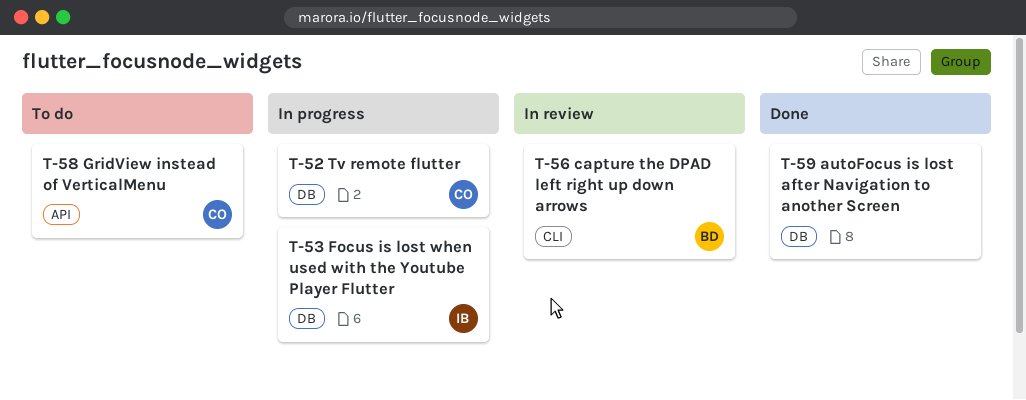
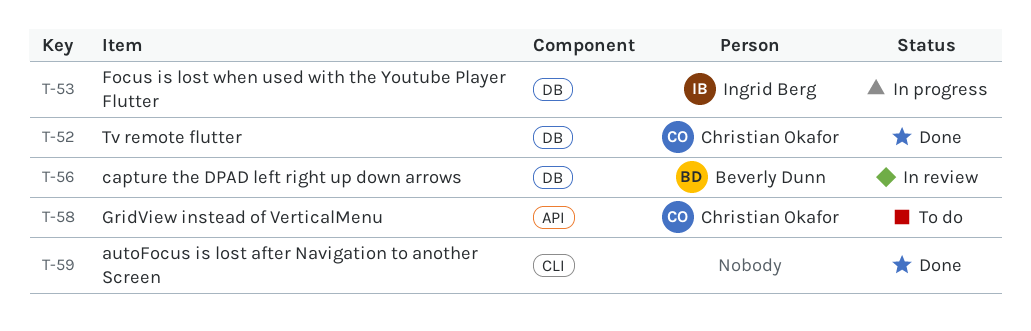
T-52, status: In progress -> Done
T-56, label: CLI -> DB
T-59, label: DB -> CLI

